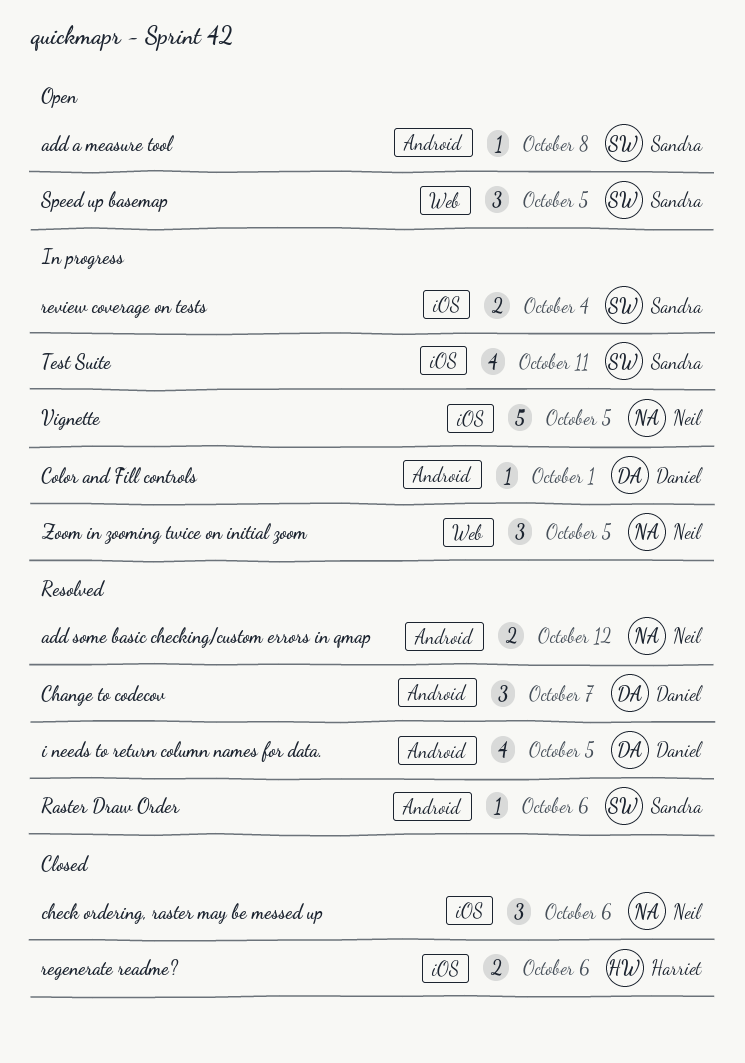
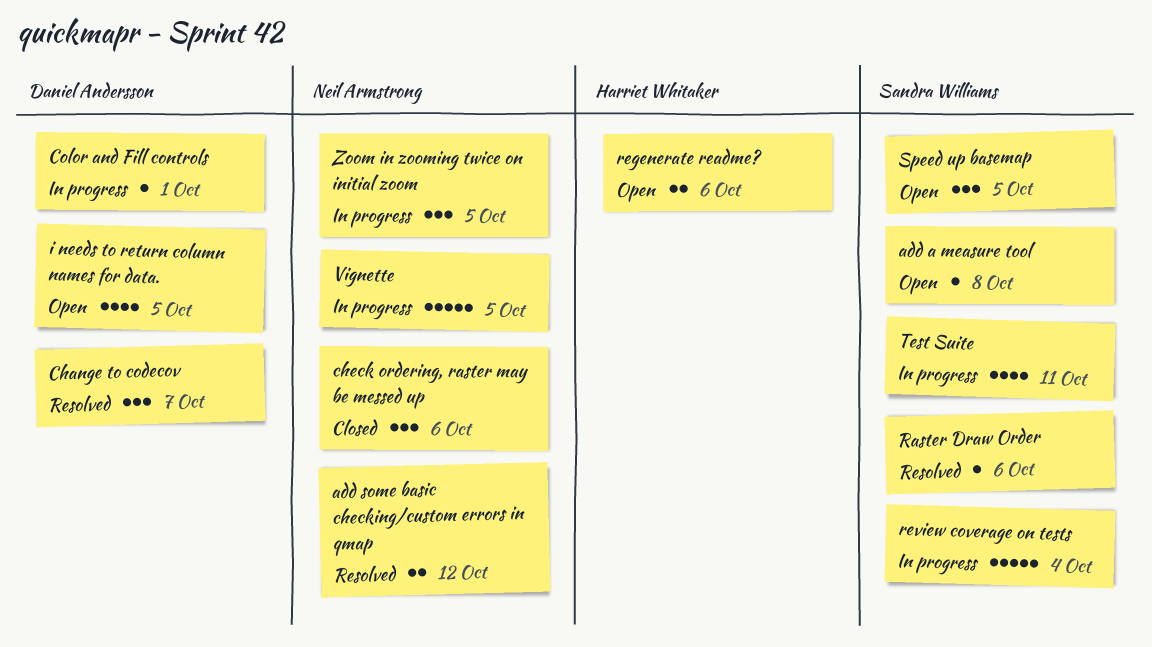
i needs to return column names for data., status: Resolved -> Open
regenerate readme?, status: Closed -> Open
review coverage on tests, estimate: 2 -> 5

